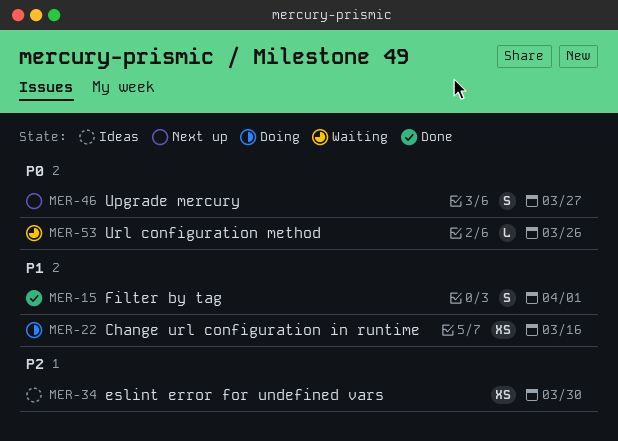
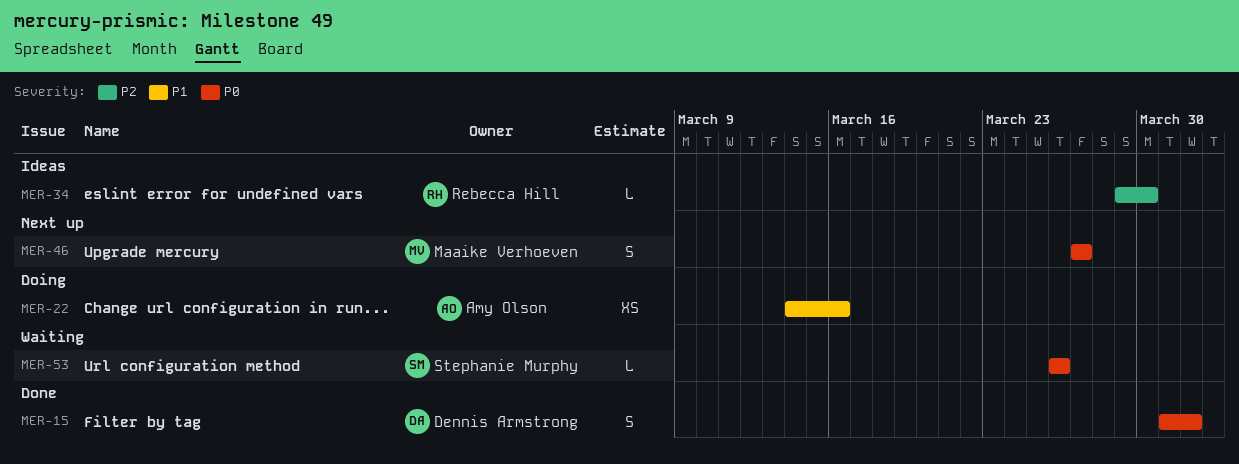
MER-15, priority: P1 -> P0
MER-34, estimate: XS -> L

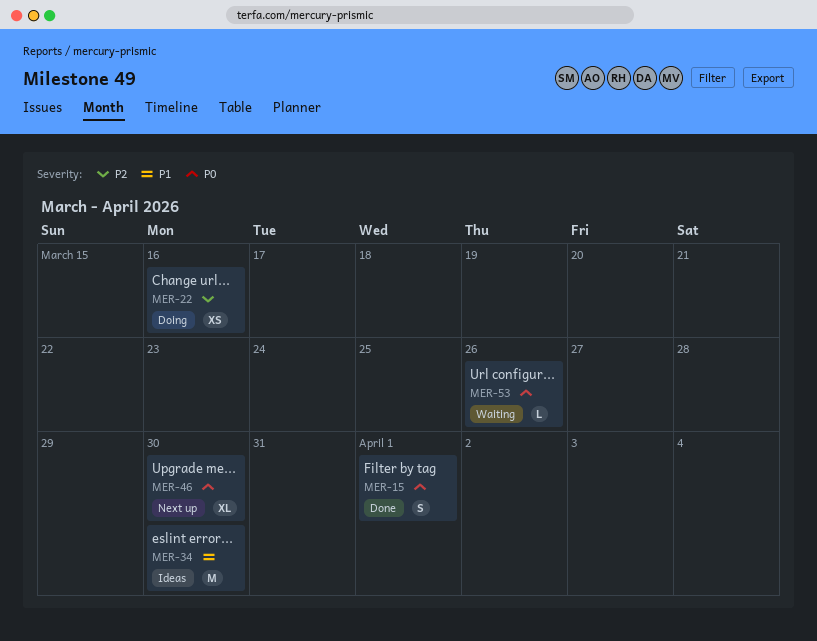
MER-22, priority: P1 -> P2
MER-34, priority: P2 -> P1
MER-34, estimate: L -> M
MER-46, estimate: S -> XL
MER-46, due: Mar 27 -> Mar 30

